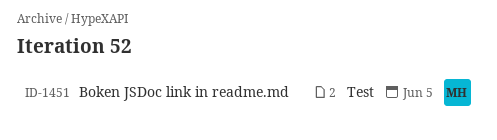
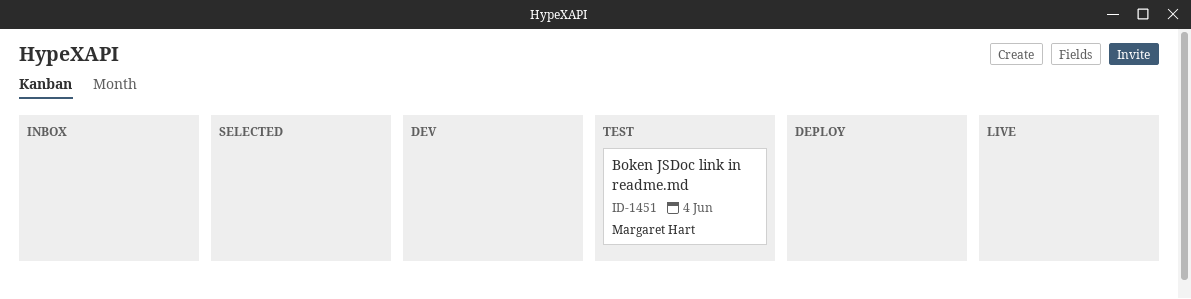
ID-1451, due: Jun 5 -> Jun 4

